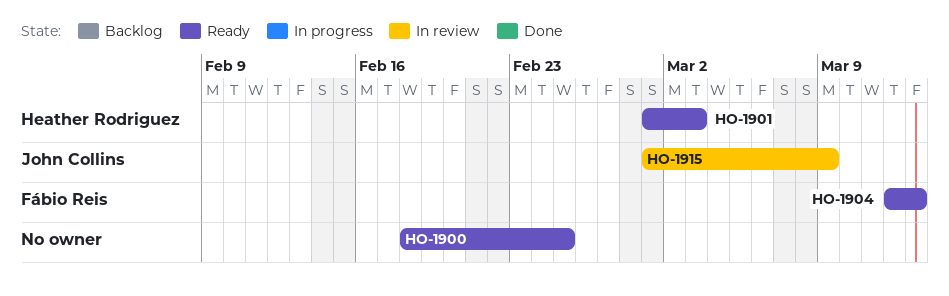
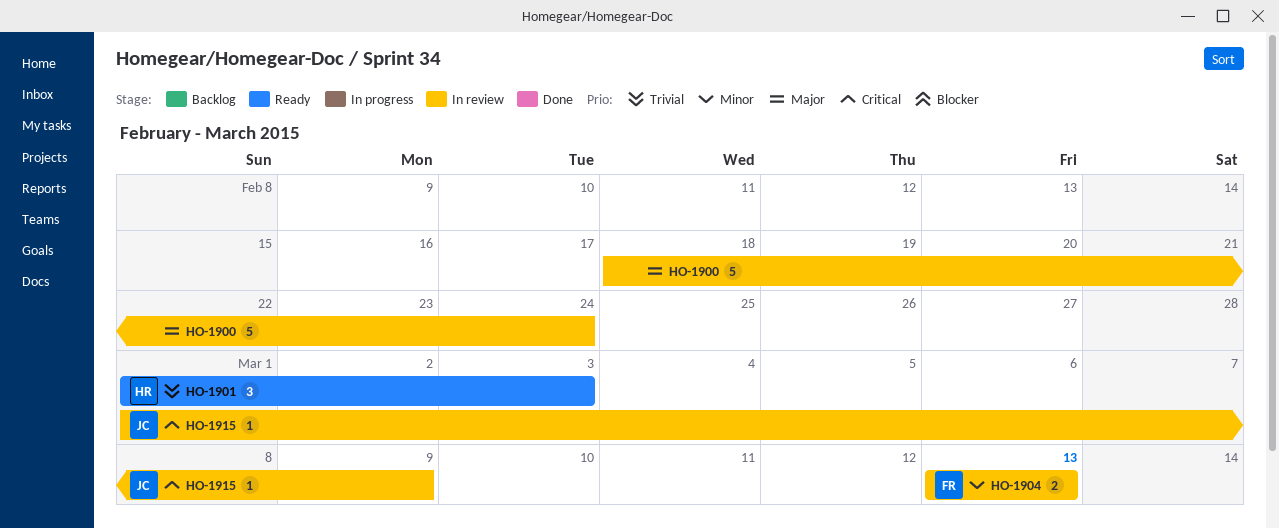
HO-1900, status: Ready -> In review
HO-1900, due: Feb 25 -> Feb 24
HO-1904, status: Ready -> In review
HO-1904, start: Mar 12 -> Mar 13

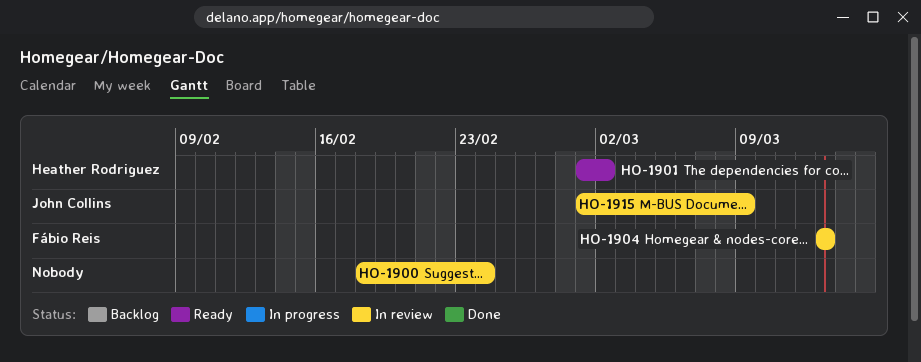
HO-1901, due: Mar 3 -> Mar 2

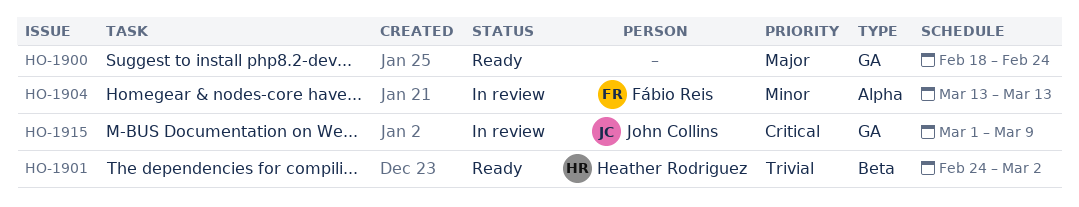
HO-1900, status: In review -> Ready
HO-1901, start: Mar 1 -> Feb 24

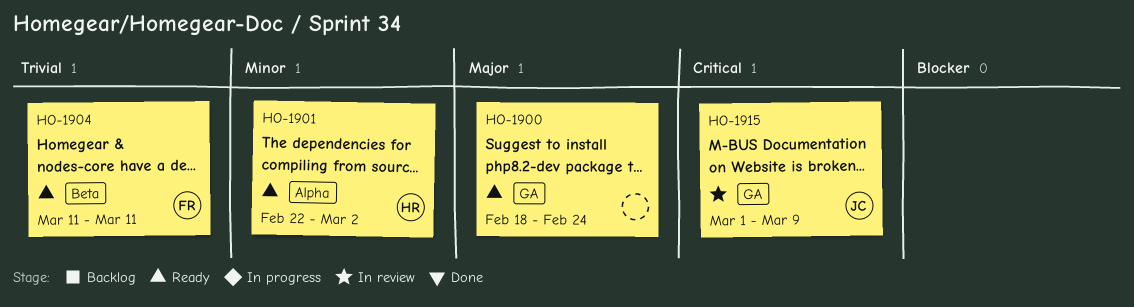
HO-1901, priority: Trivial -> Minor
HO-1901, label: Beta -> Alpha
HO-1901, start: Feb 24 -> Feb 22
HO-1904, status: In review -> Ready
HO-1904, priority: Minor -> Trivial
HO-1904, label: Alpha -> Beta
HO-1904, start: Mar 13 -> Mar 11
HO-1904, due: Mar 13 -> Mar 11

